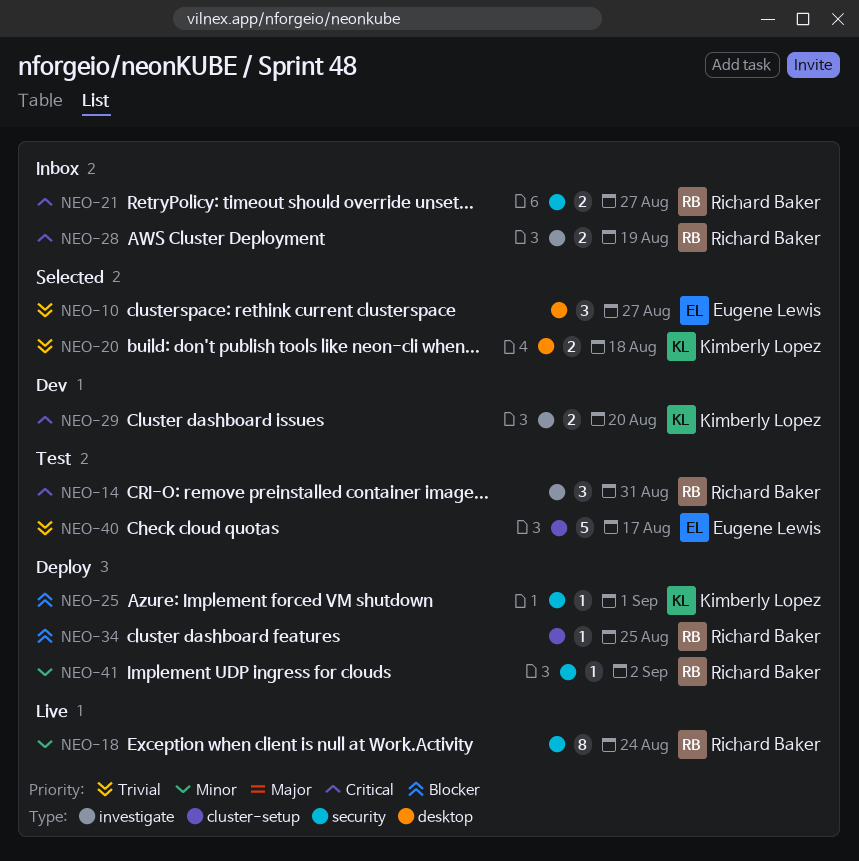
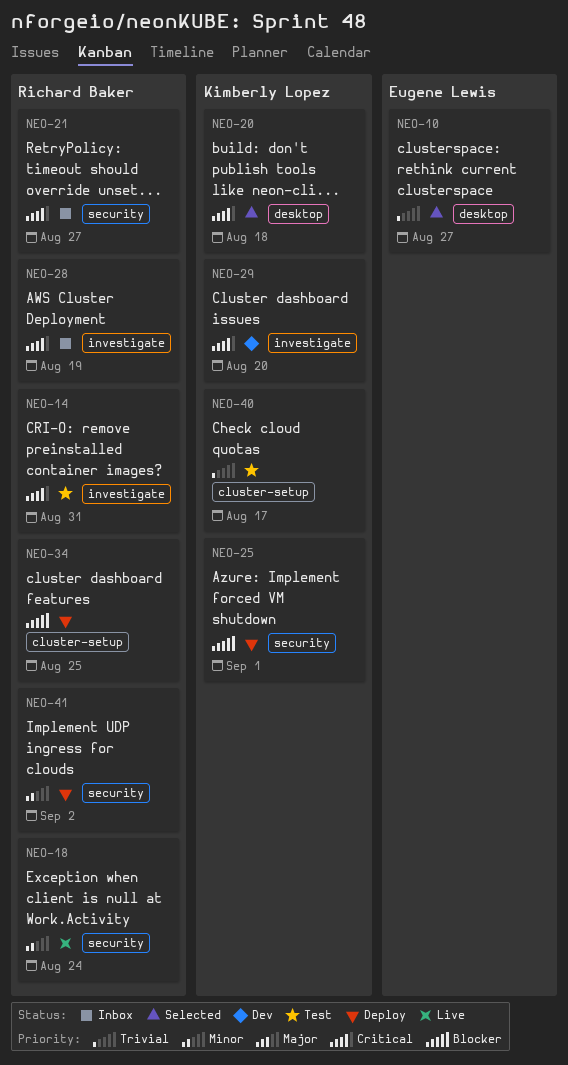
NEO-20, priority: Trivial -> Critical
NEO-40, owner: Eugene Lewis -> Kimberly Lopez

